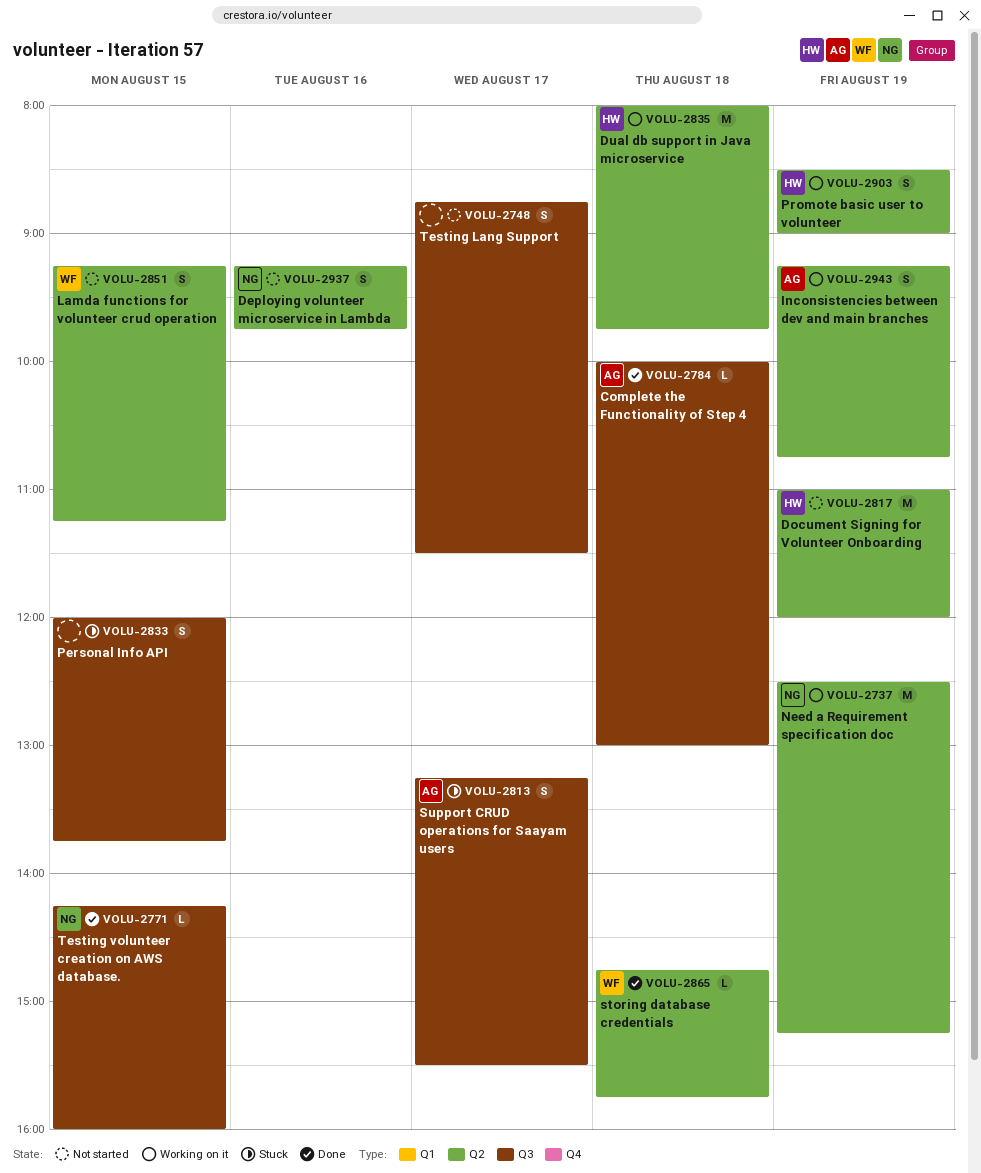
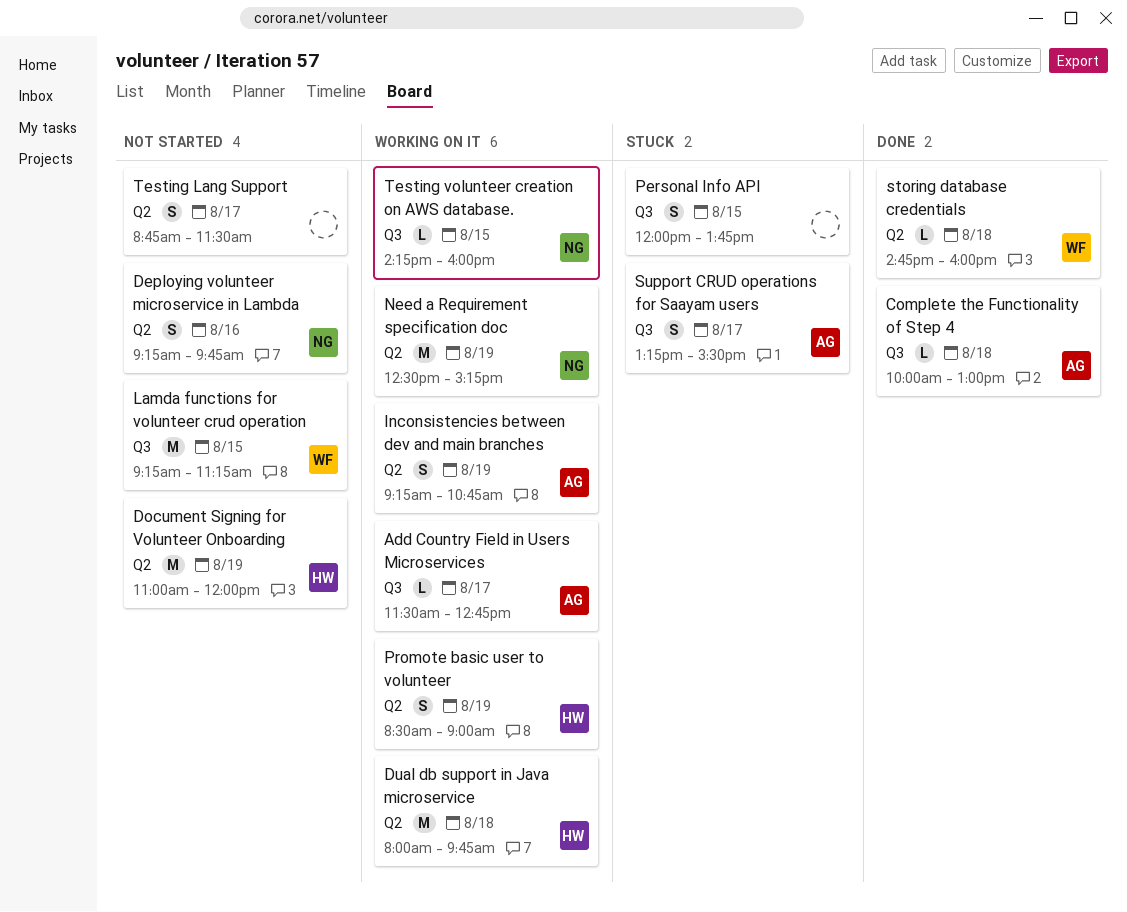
Add Country Field in Users Microservices: none -> present
Lamda functions for volunteer crud operation, label: Q2 -> Q3
Lamda functions for volunteer crud operation, estimate: S -> M
storing database credentials, ends: 15:45 -> 16:00
Testing Lang Support, label: Q3 -> Q2
Testing volunteer creation on AWS database., status: Done -> Working on it

